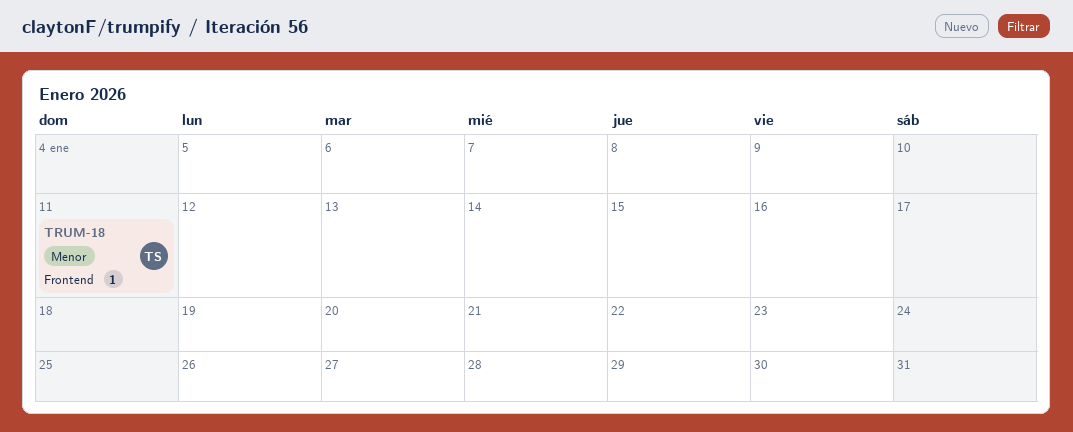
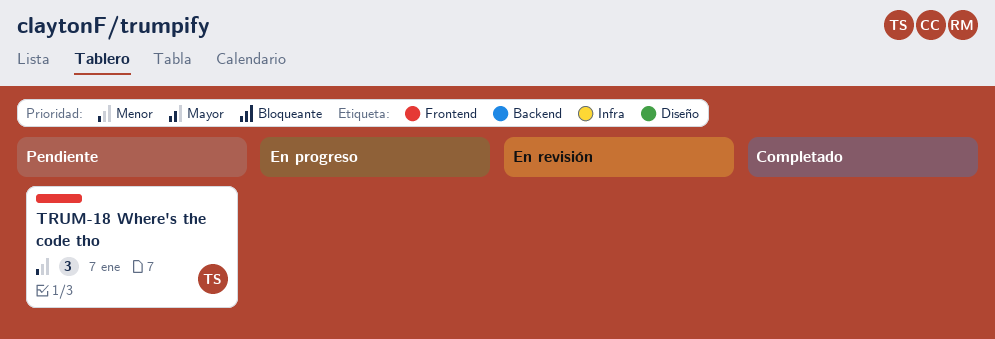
TRUM-18, estimate: 1 -> 3
TRUM-18, due: Jan 11 -> Jan 7

